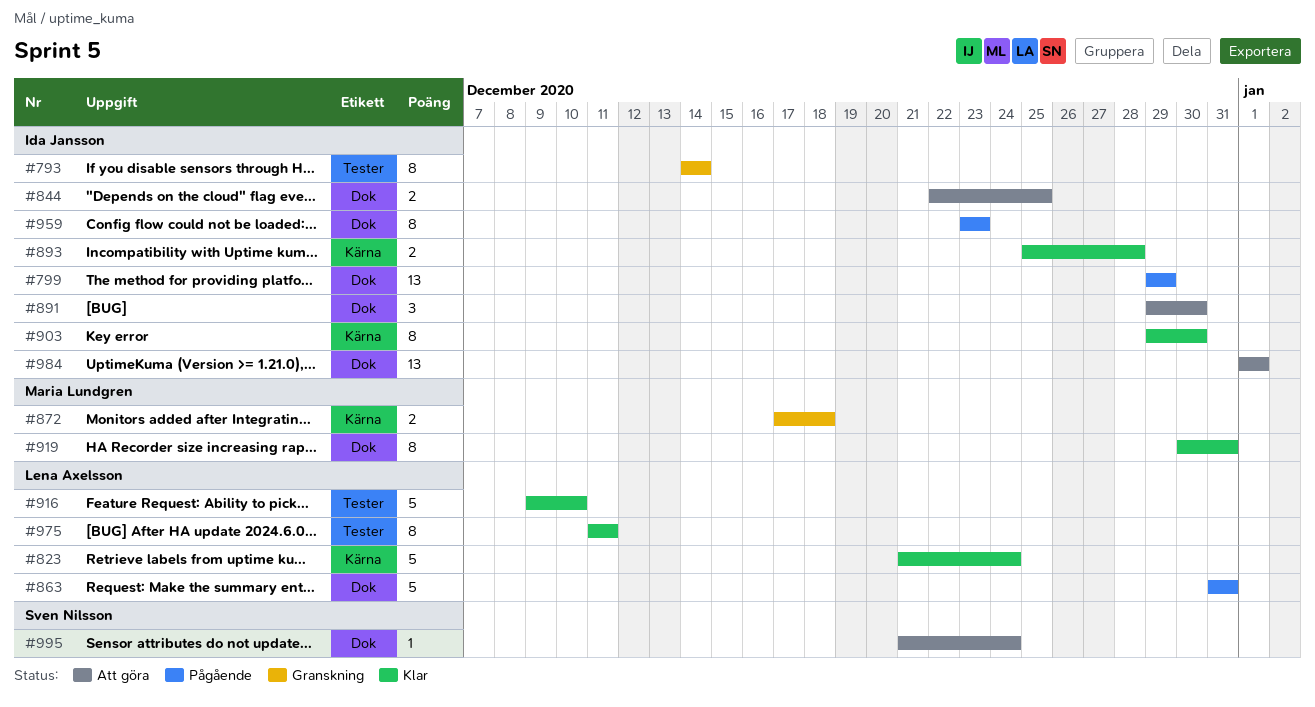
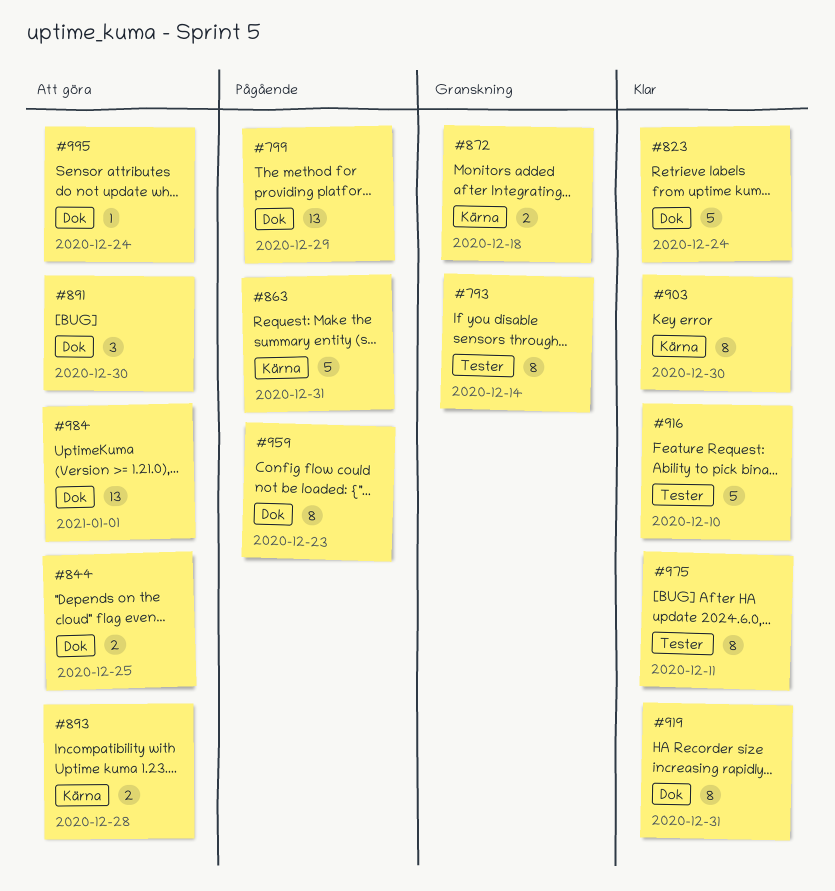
#823, label: Kärna -> Dok
#863, label: Dok -> Kärna
#893, status: Klar -> Att göra

